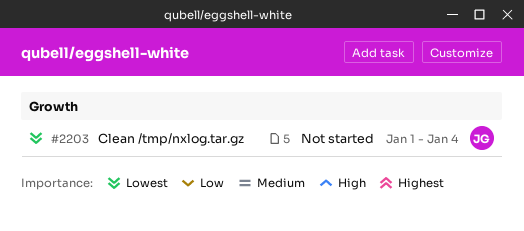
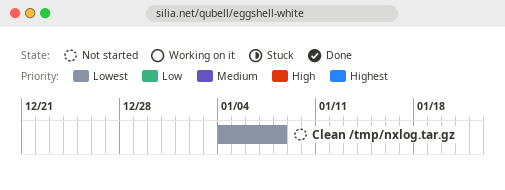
Clean /tmp/nxlog.tar.gz, start: Jan 1 -> Jan 4
Clean /tmp/nxlog.tar.gz, due: Jan 4 -> Jan 8

